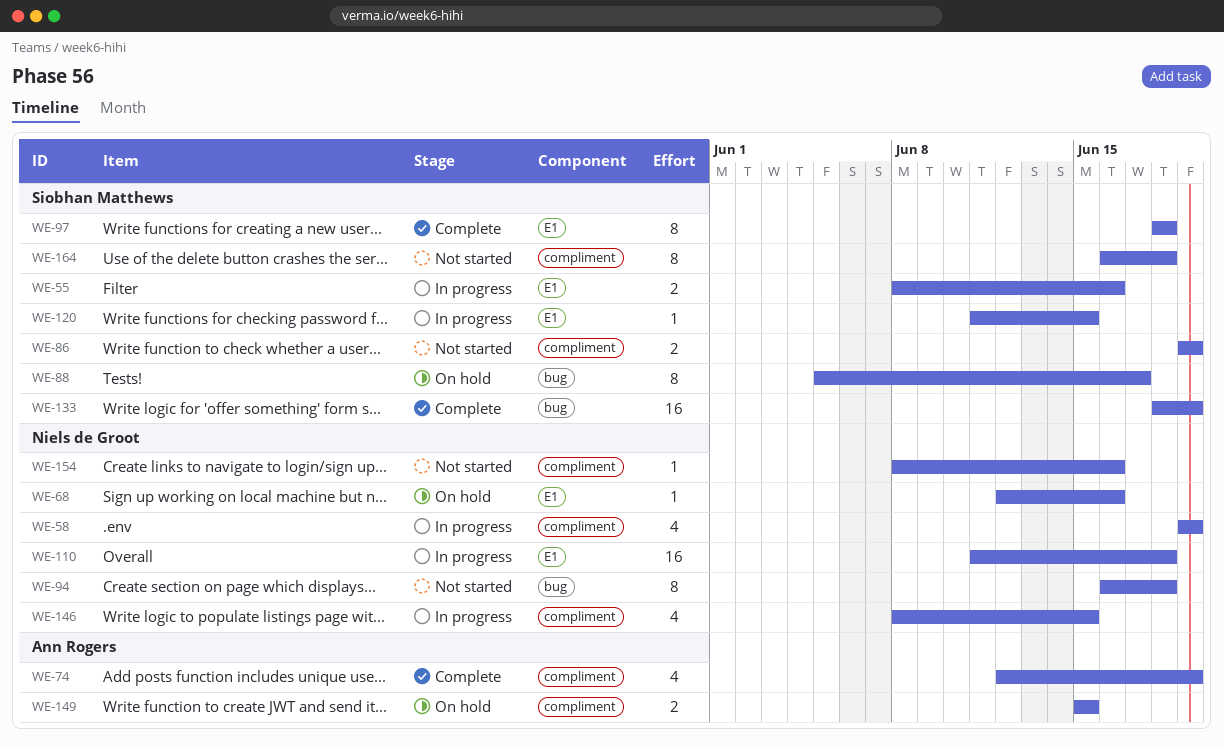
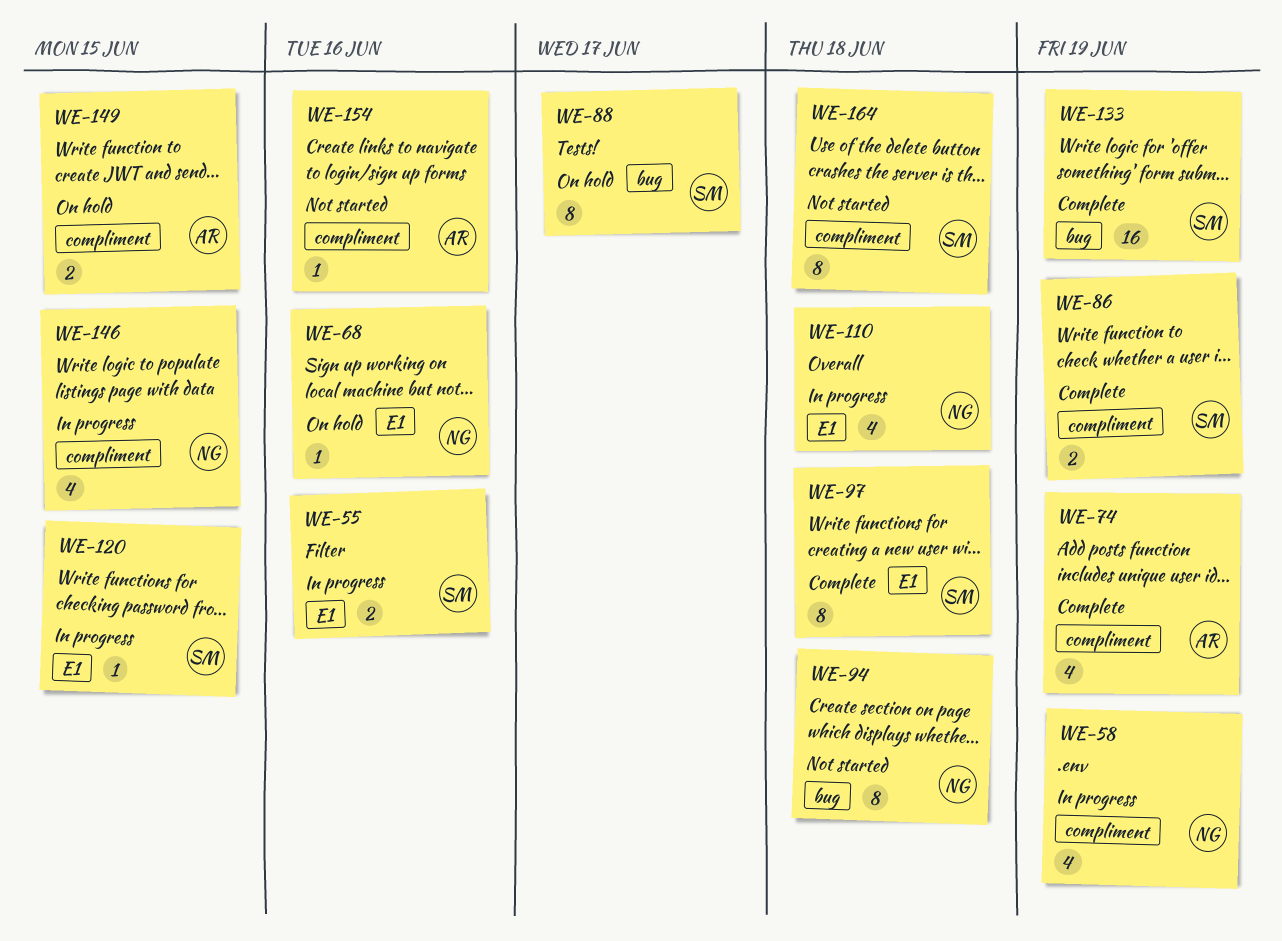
WE-86, status: Not started -> Complete
WE-110, estimate: 16 -> 4
WE-154, owner: Niels de Groot -> Ann Rogers

